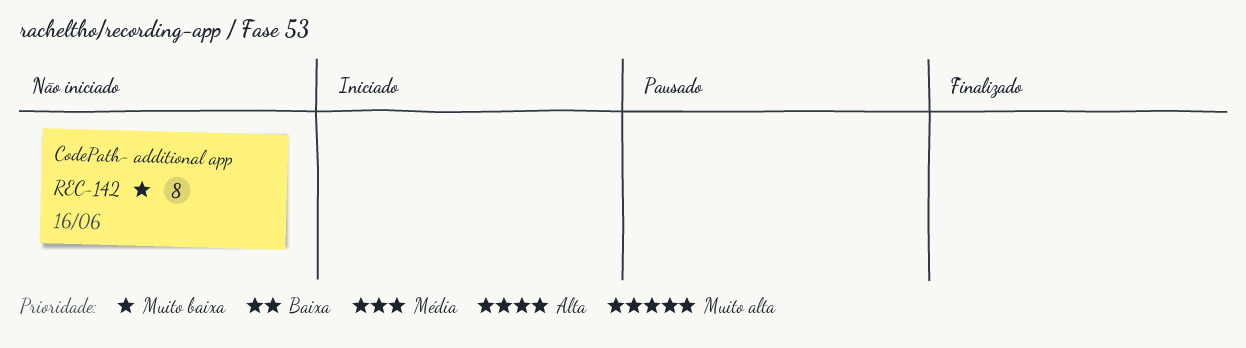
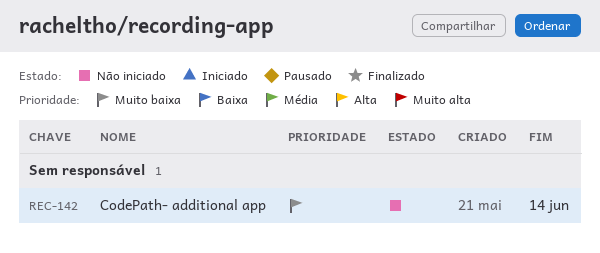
REC-142, due: Jun 16 -> Jun 14

